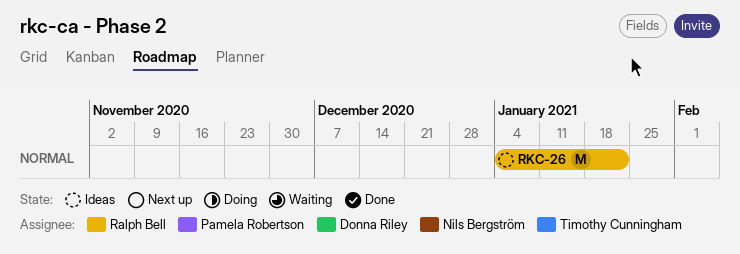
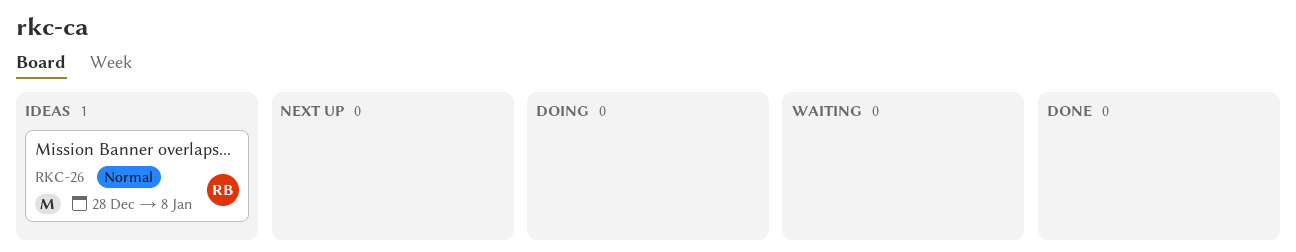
RKC-26, start: Jan 4 -> Dec 28
RKC-26, due: Jan 22 -> Jan 8

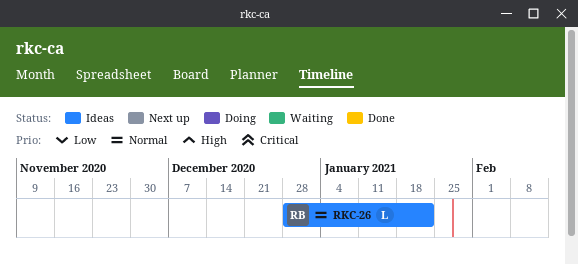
RKC-26, estimate: M -> L
RKC-26, due: Jan 8 -> Jan 22

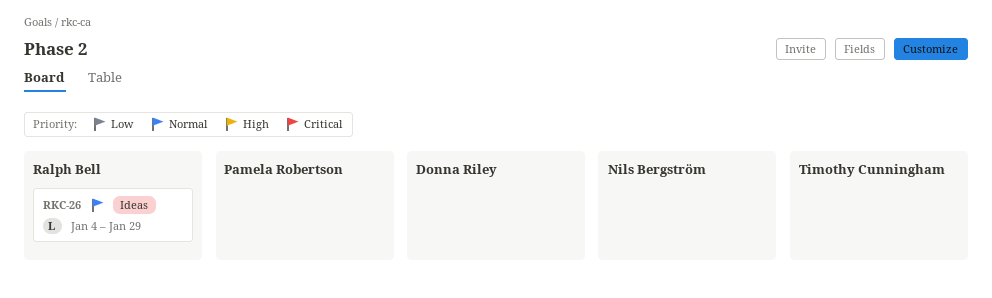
RKC-26, start: Dec 28 -> Jan 4
RKC-26, due: Jan 22 -> Jan 29

